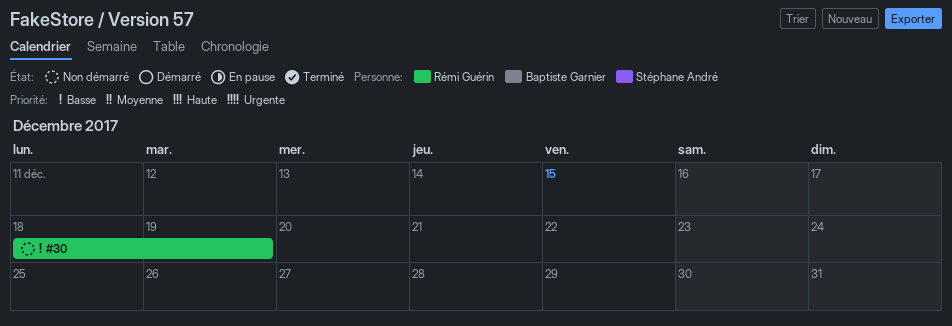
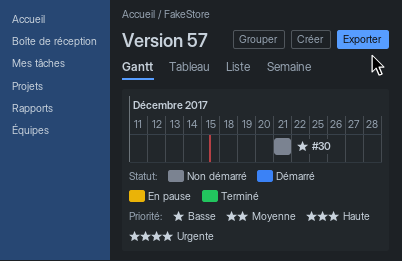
#30, start: Dec 18 -> Dec 21
#30, due: Dec 19 -> Dec 21

